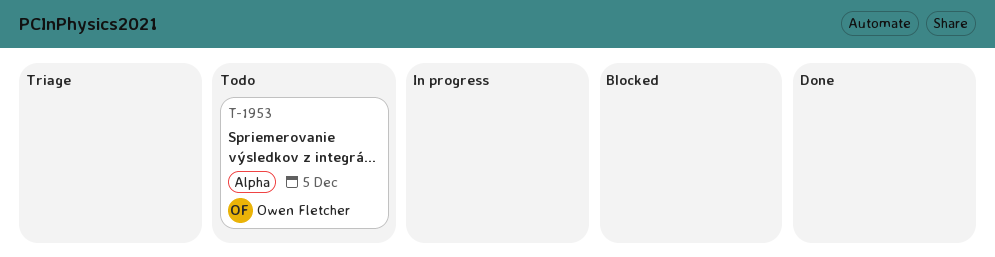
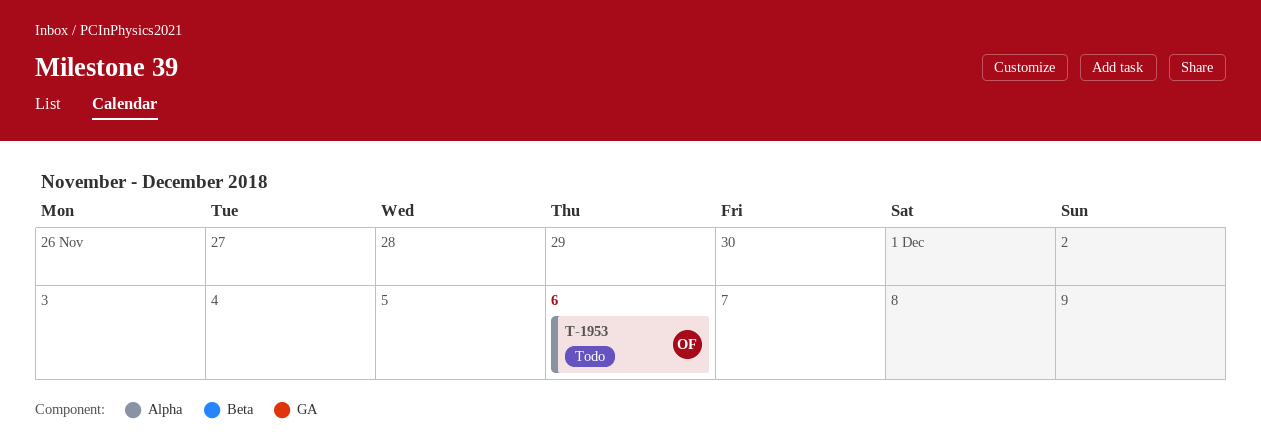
T-1953, due: Dec 5 -> Dec 6

